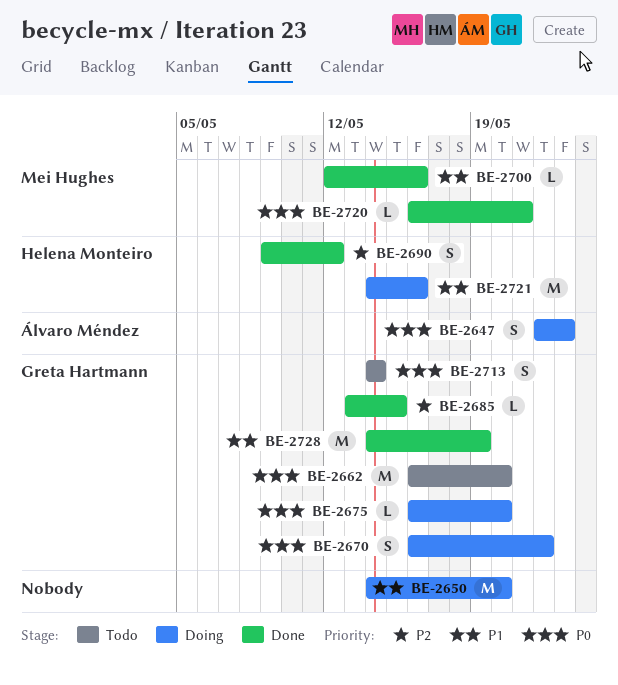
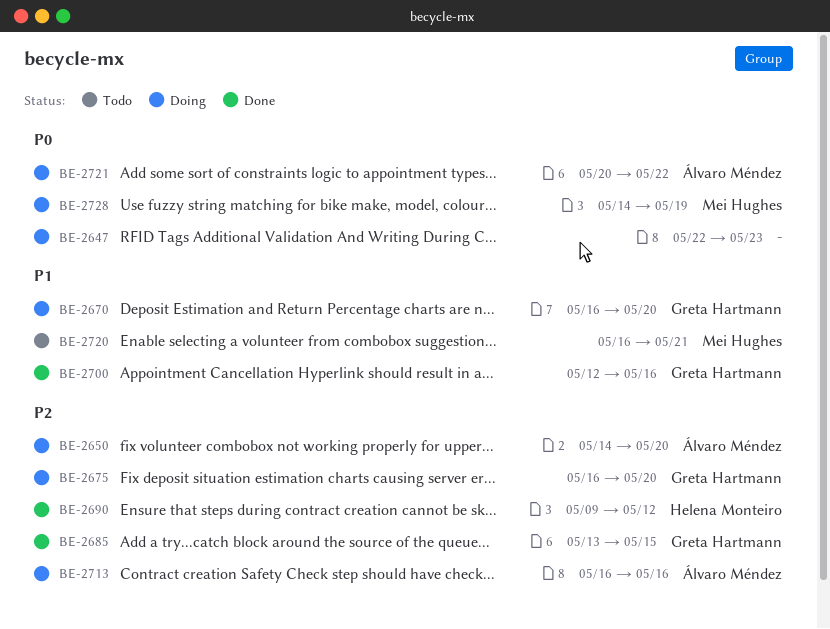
BE-2647, owner: Álvaro Méndez -> none
BE-2650, owner: none -> Álvaro Méndez
BE-2650, priority: P1 -> P2
BE-2662: present -> none
BE-2670, priority: P0 -> P1
BE-2670, due: May 22 -> May 20
BE-2675, priority: P0 -> P2
BE-2700, owner: Mei Hughes -> Greta Hartmann
BE-2713, status: Todo -> Doing
BE-2713, owner: Greta Hartmann -> Álvaro Méndez
BE-2713, priority: P0 -> P2
BE-2713, start: May 14 -> May 16
BE-2713, due: May 14 -> May 16
BE-2720, status: Done -> Todo
BE-2720, priority: P0 -> P1
BE-2721, owner: Helena Monteiro -> Álvaro Méndez
BE-2721, priority: P1 -> P0
BE-2721, start: May 14 -> May 20
BE-2721, due: May 16 -> May 22
BE-2728, status: Done -> Doing
BE-2728, owner: Greta Hartmann -> Mei Hughes
BE-2728, priority: P1 -> P0

